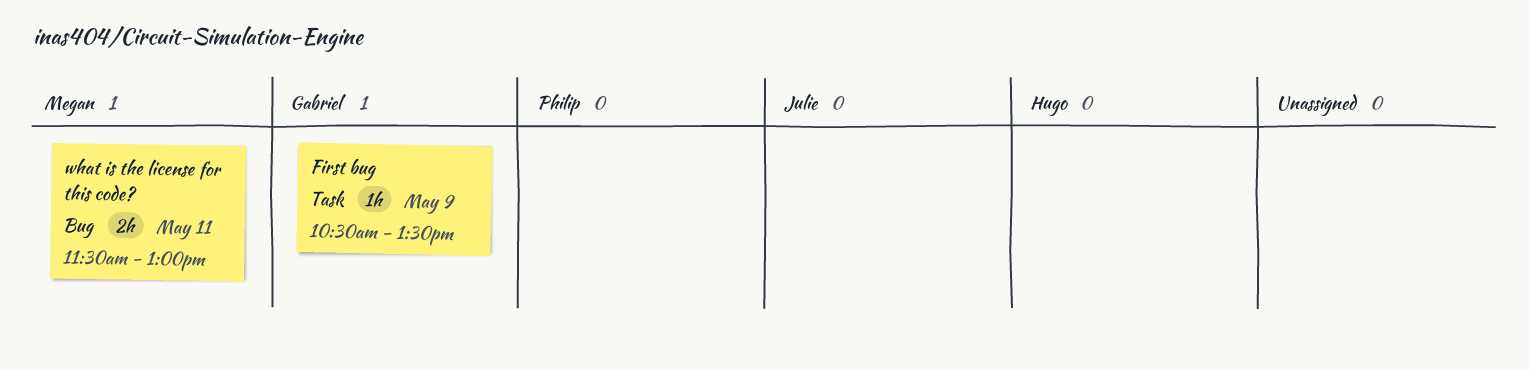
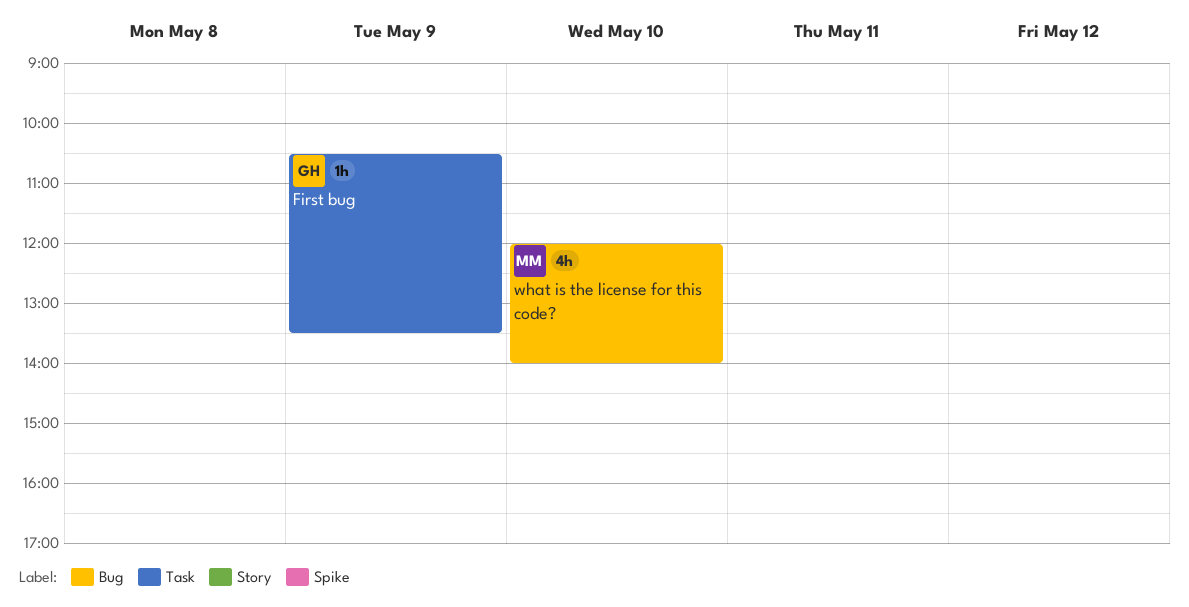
what is the license for this code?, estimate: 2h -> 4h
what is the license for this code?, day: May 11 -> May 10
what is the license for this code?, begins: 11:30 -> 12:00
what is the license for this code?, ends: 13:00 -> 14:00

